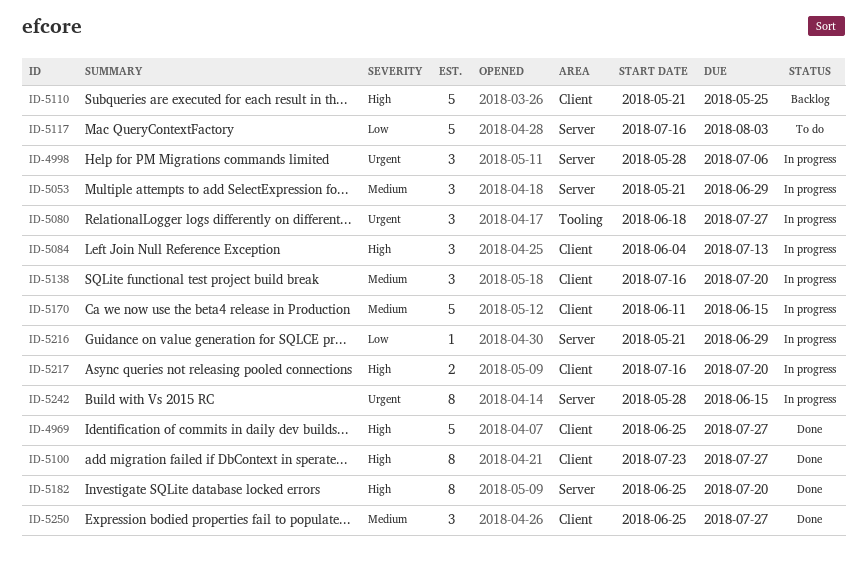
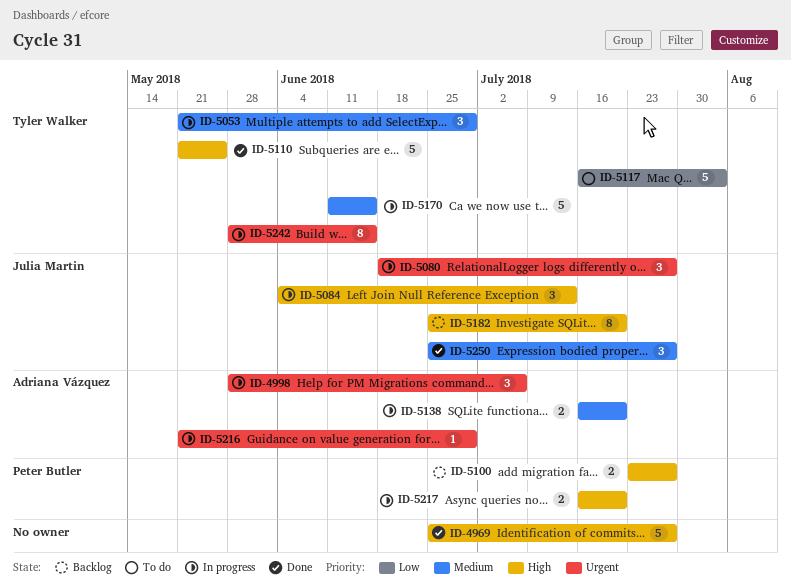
ID-5100, status: Done -> Backlog
ID-5100, estimate: 8 -> 2
ID-5110, status: Backlog -> Done
ID-5138, estimate: 3 -> 2
ID-5182, status: Done -> Backlog
ID-5216, priority: Low -> Urgent

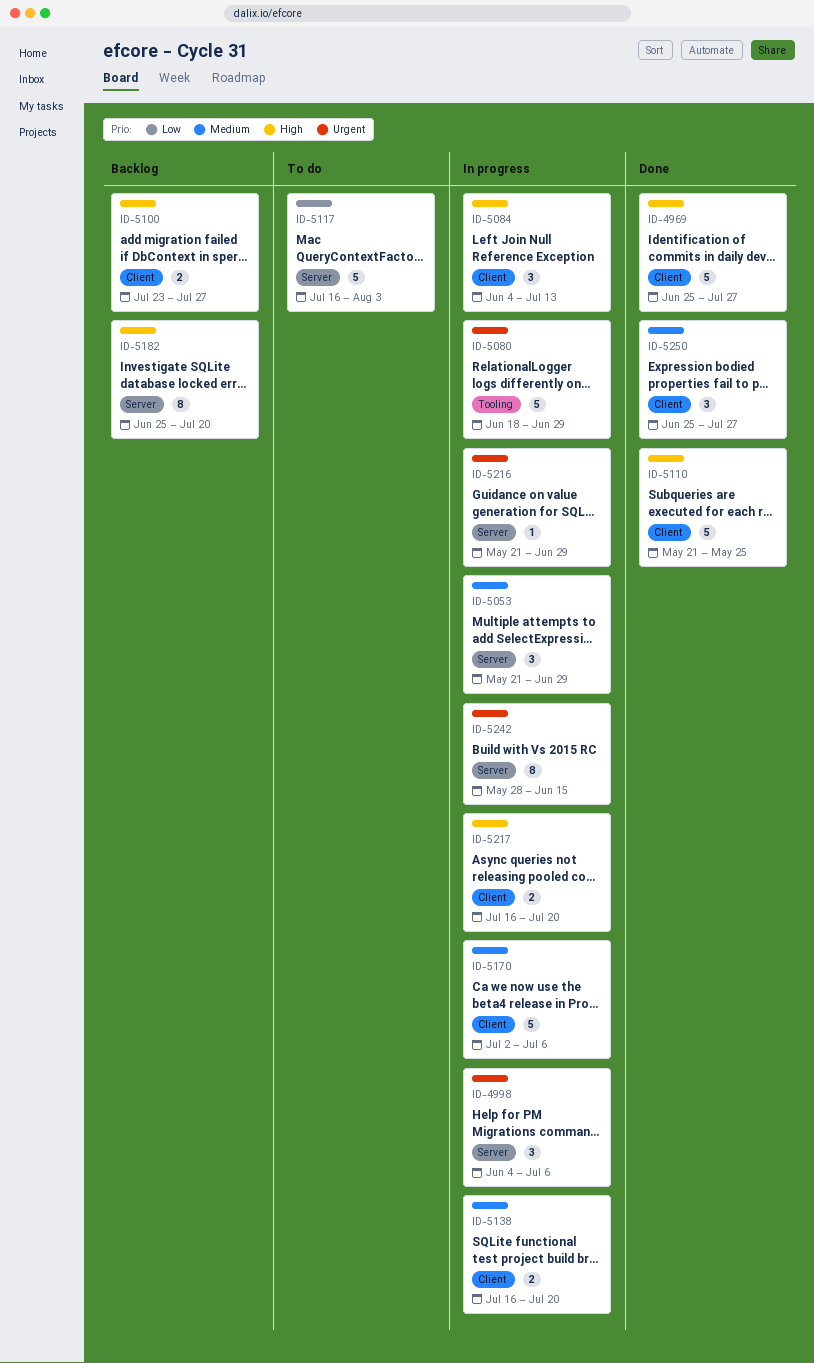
ID-4998, start: May 28 -> Jun 4
ID-5080, estimate: 3 -> 5
ID-5080, due: Jul 27 -> Jun 29
ID-5170, start: Jun 11 -> Jul 2
ID-5170, due: Jun 15 -> Jul 6

